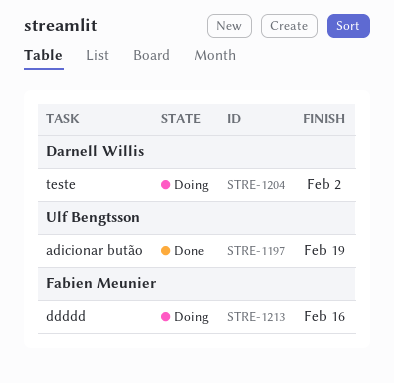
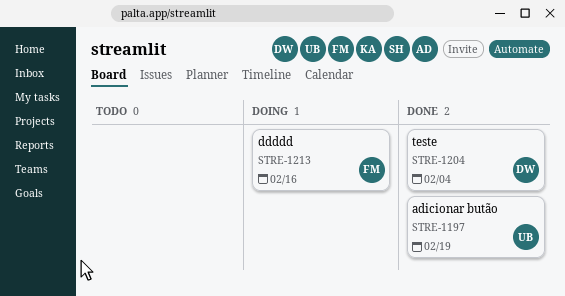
STRE-1204, status: Doing -> Done
STRE-1204, due: Feb 2 -> Feb 4

